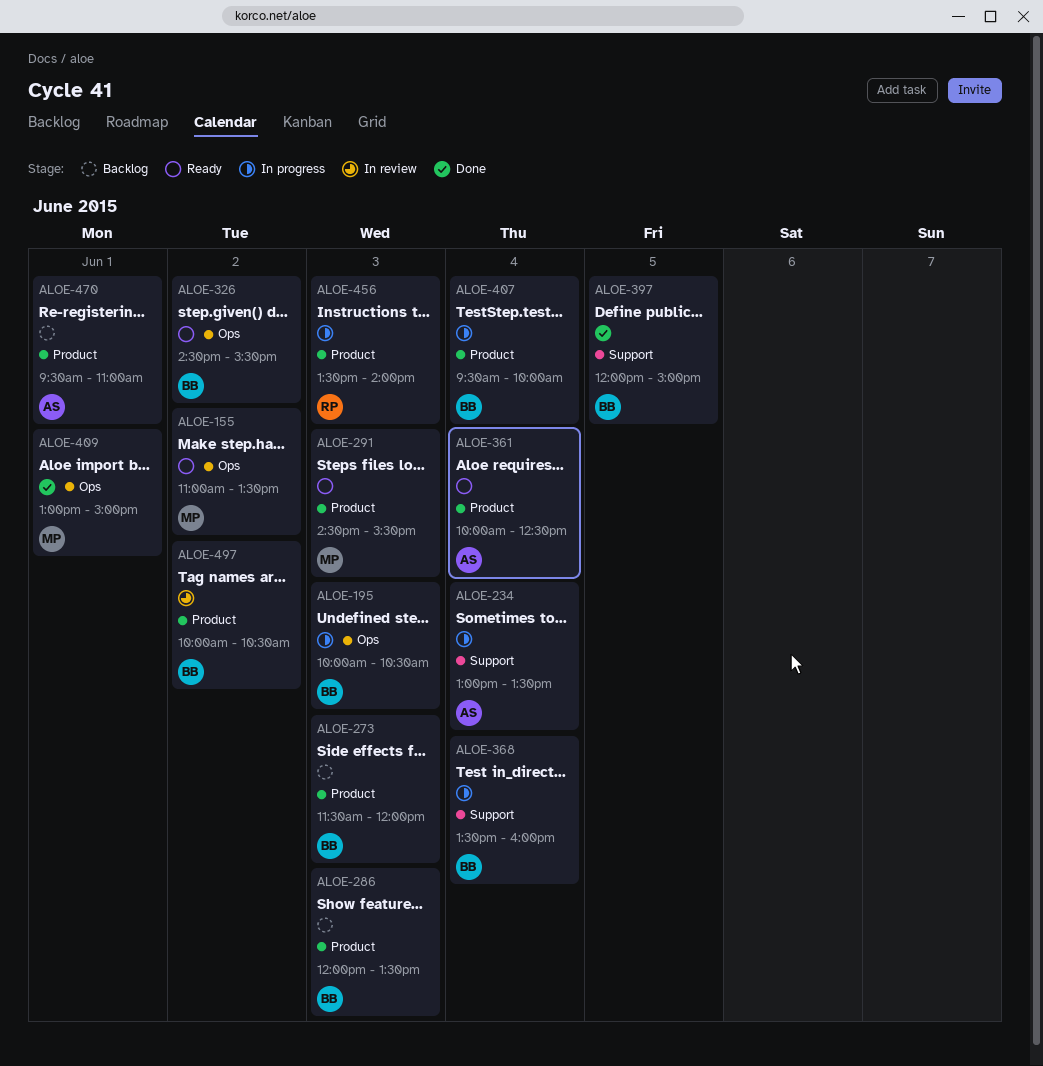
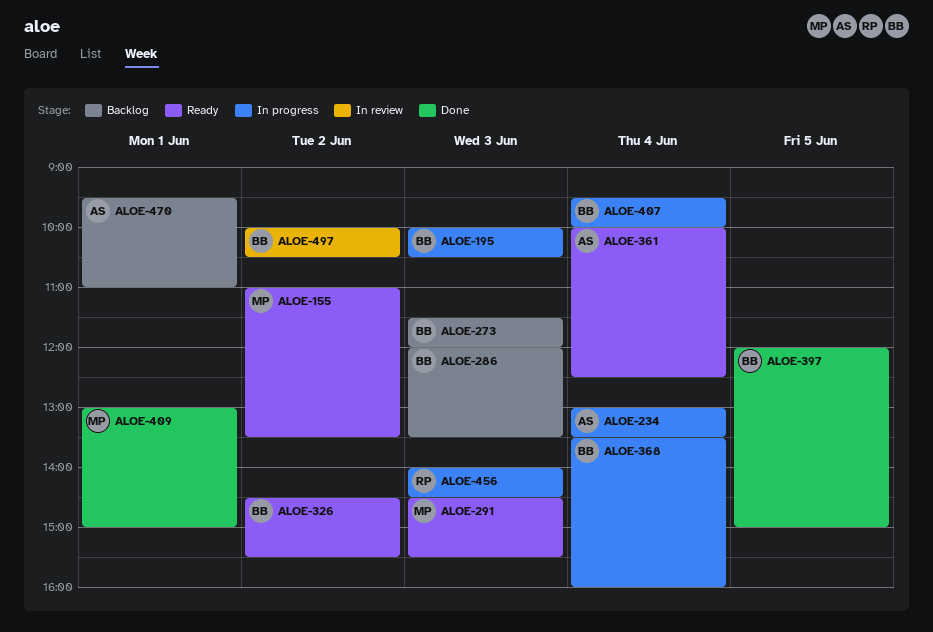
ALOE-456, begins: 13:30 -> 14:00
ALOE-456, ends: 14:00 -> 14:30

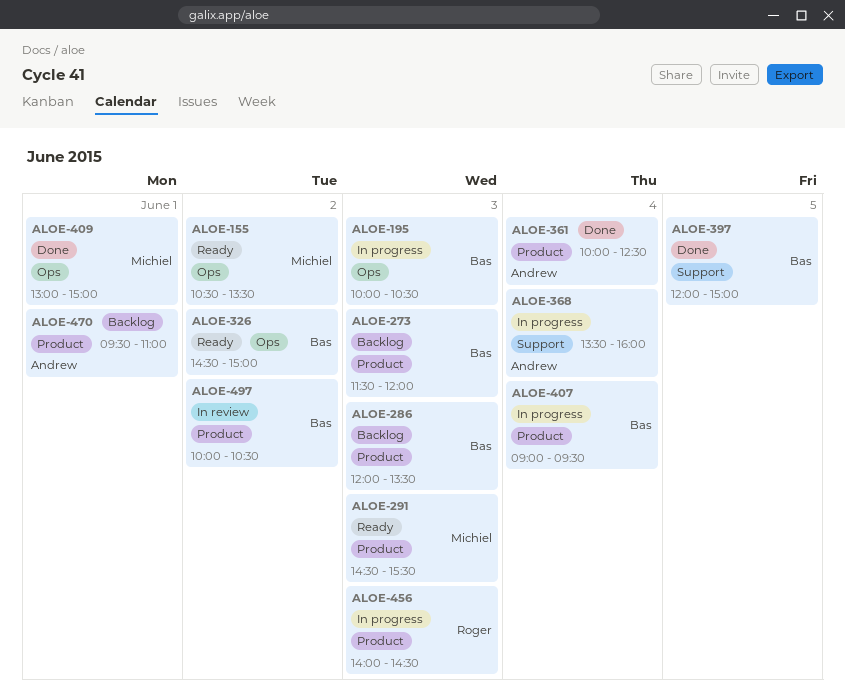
ALOE-155, begins: 11:00 -> 10:30
ALOE-234: present -> none
ALOE-326, ends: 15:30 -> 15:00
ALOE-361, status: Ready -> Done
ALOE-368, owner: Bas -> Andrew
ALOE-407, begins: 09:30 -> 09:00
ALOE-407, ends: 10:00 -> 09:30

